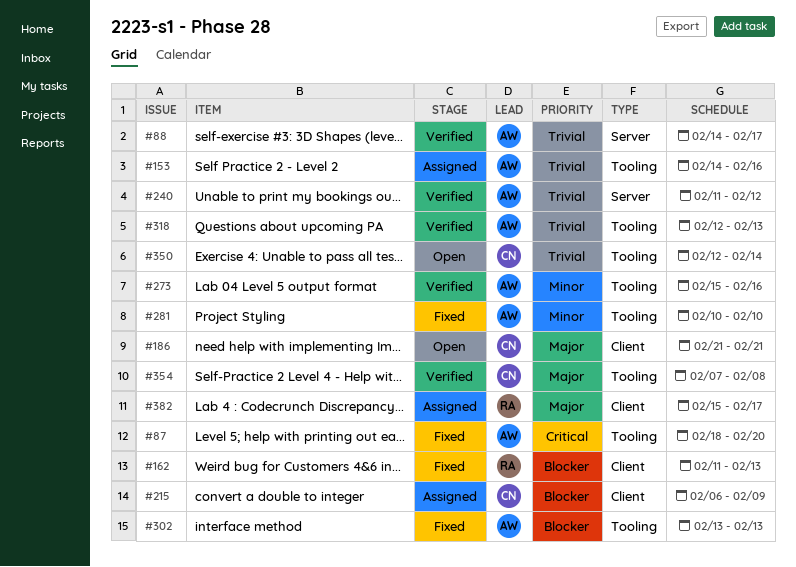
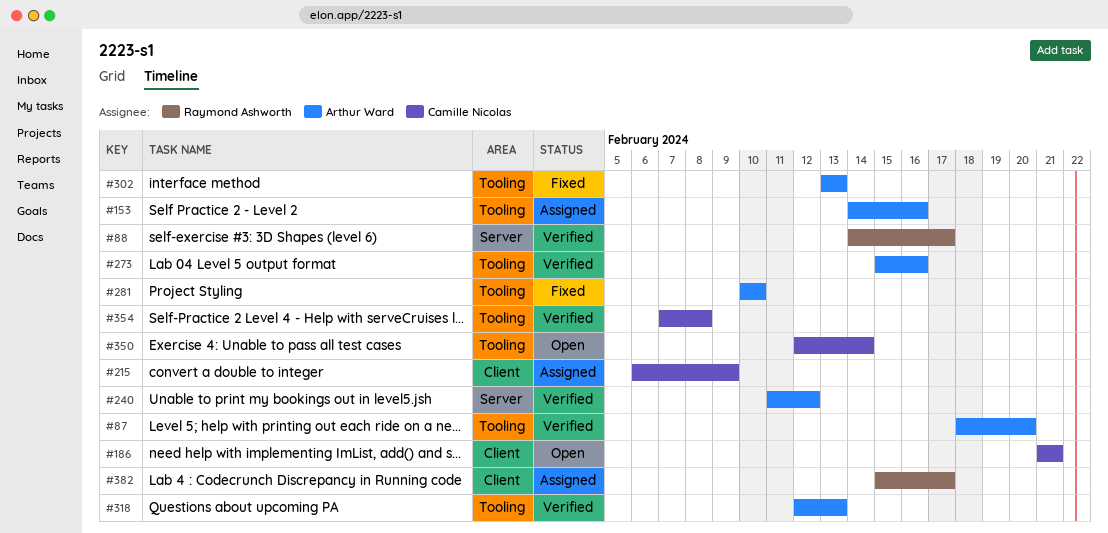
#87, status: Fixed -> Verified
#88, owner: Arthur Ward -> Raymond Ashworth
#162: present -> none

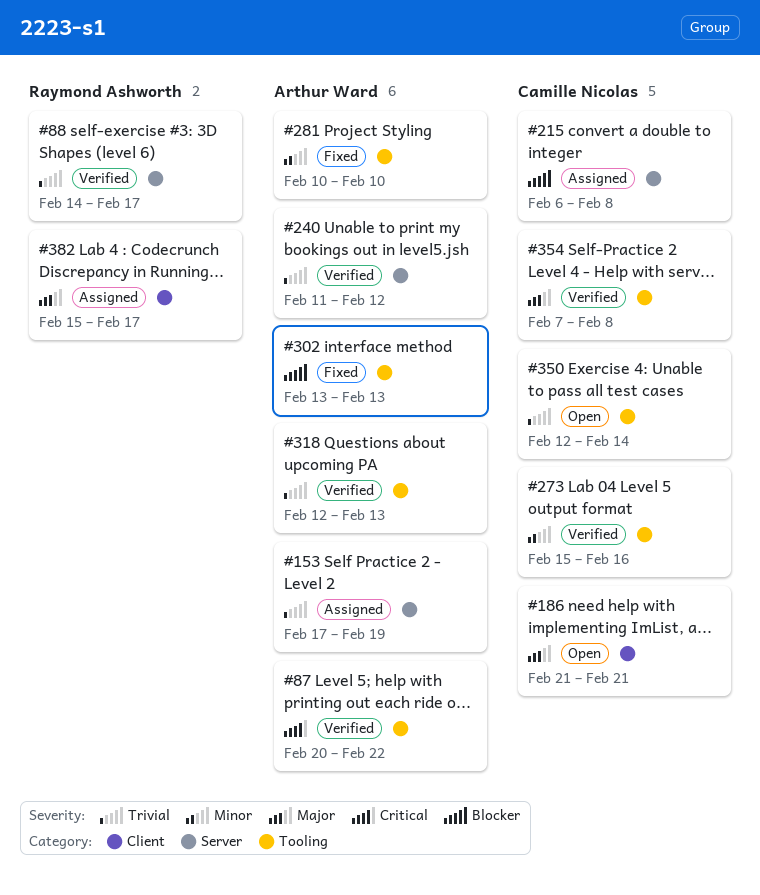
#87, start: Feb 18 -> Feb 20
#87, due: Feb 20 -> Feb 22
#153, label: Tooling -> Server
#153, start: Feb 14 -> Feb 17
#153, due: Feb 16 -> Feb 19
#215, label: Client -> Server
#215, due: Feb 9 -> Feb 8
#273, owner: Arthur Ward -> Camille Nicolas

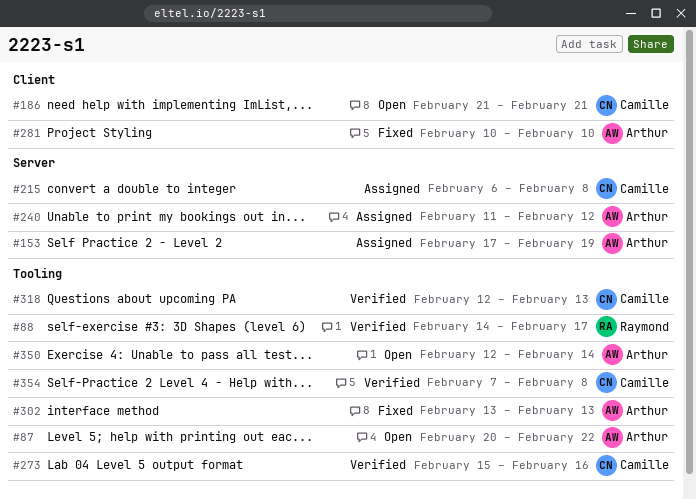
#87, status: Verified -> Open
#88, label: Server -> Tooling
#240, status: Verified -> Assigned
#281, label: Tooling -> Client
#318, owner: Arthur Ward -> Camille Nicolas
#350, owner: Camille Nicolas -> Arthur Ward
#382: present -> none

